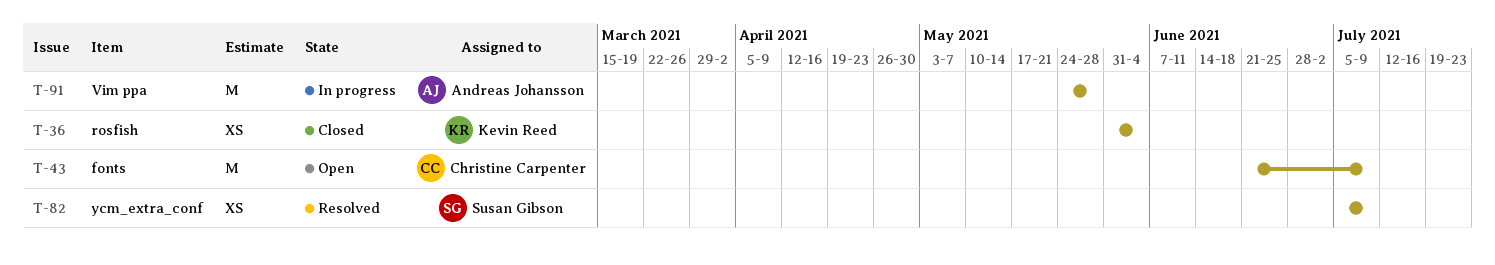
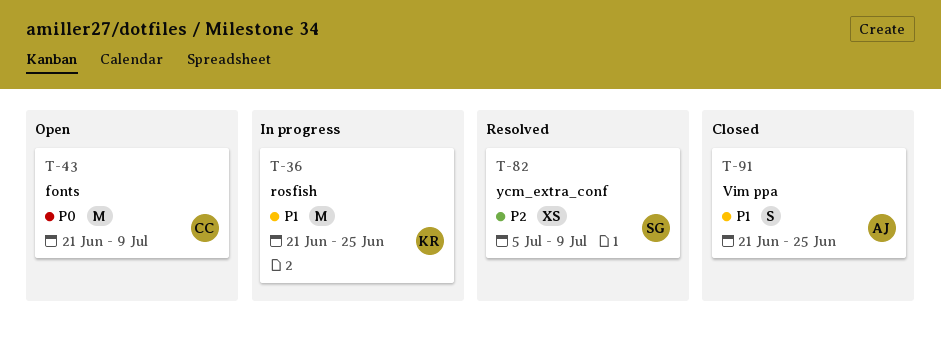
T-36, status: Closed -> In progress
T-36, estimate: XS -> M
T-36, start: May 31 -> Jun 21
T-36, due: Jun 4 -> Jun 25
T-91, status: In progress -> Closed
T-91, estimate: M -> S
T-91, start: May 24 -> Jun 21
T-91, due: May 28 -> Jun 25

